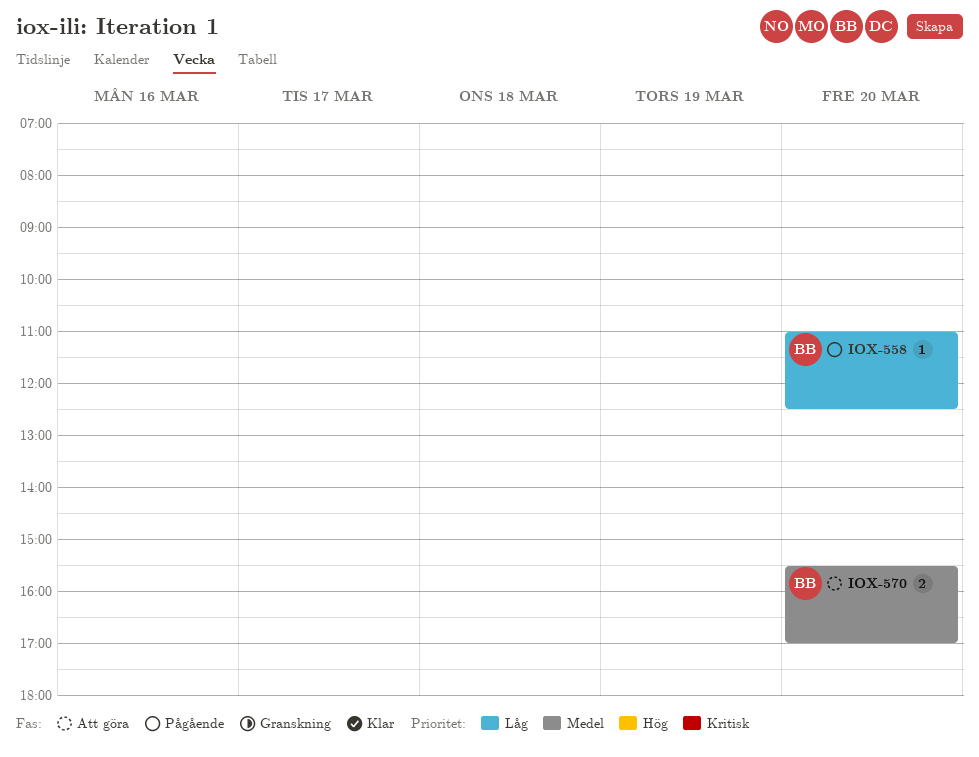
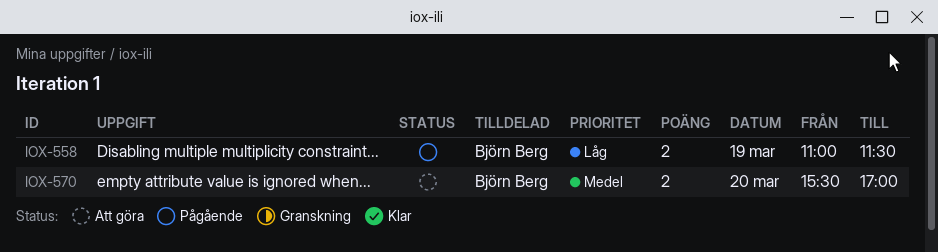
IOX-558, estimate: 1 -> 2
IOX-558, day: Mar 20 -> Mar 19
IOX-558, ends: 12:30 -> 11:30

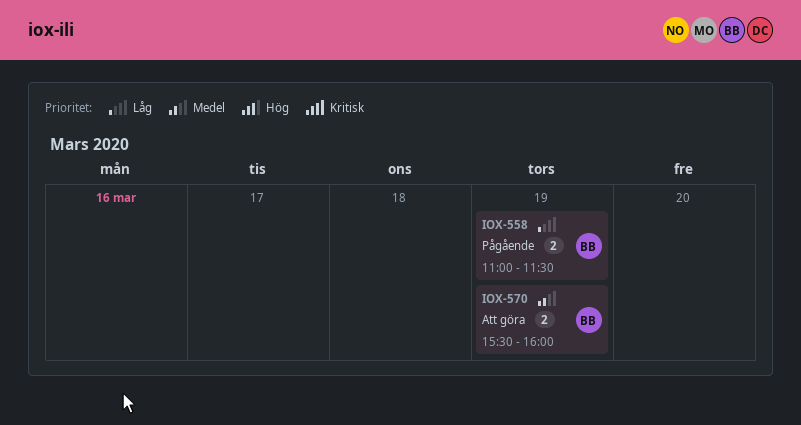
IOX-570, day: Mar 20 -> Mar 19
IOX-570, ends: 17:00 -> 16:00

